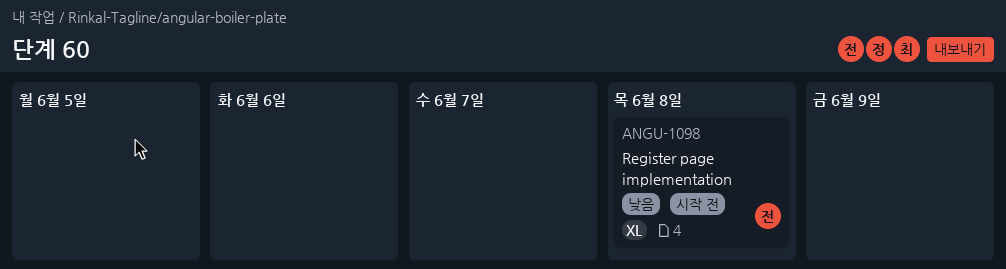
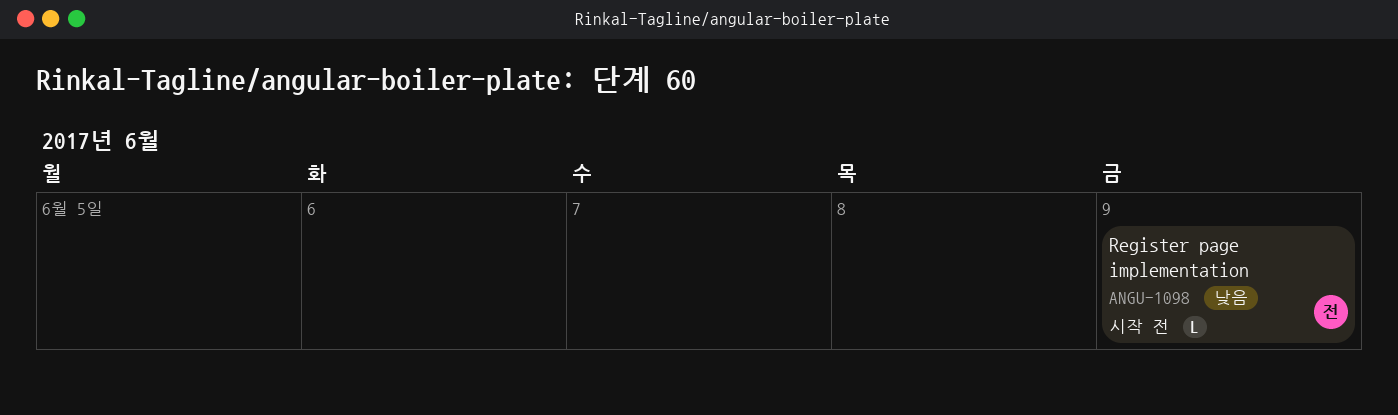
ANGU-1098, estimate: XL -> L
ANGU-1098, due: Jun 8 -> Jun 9

